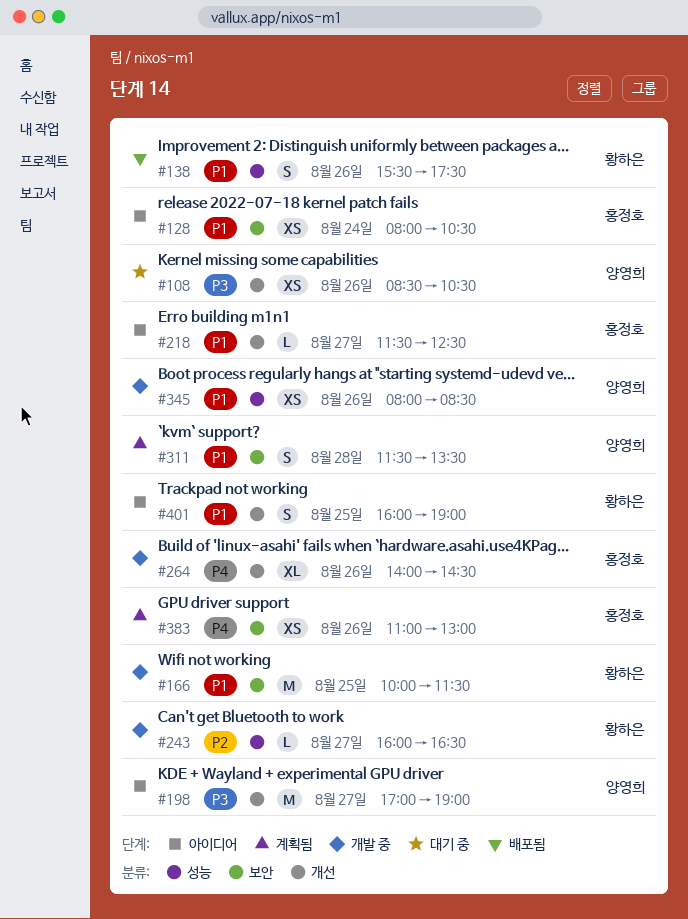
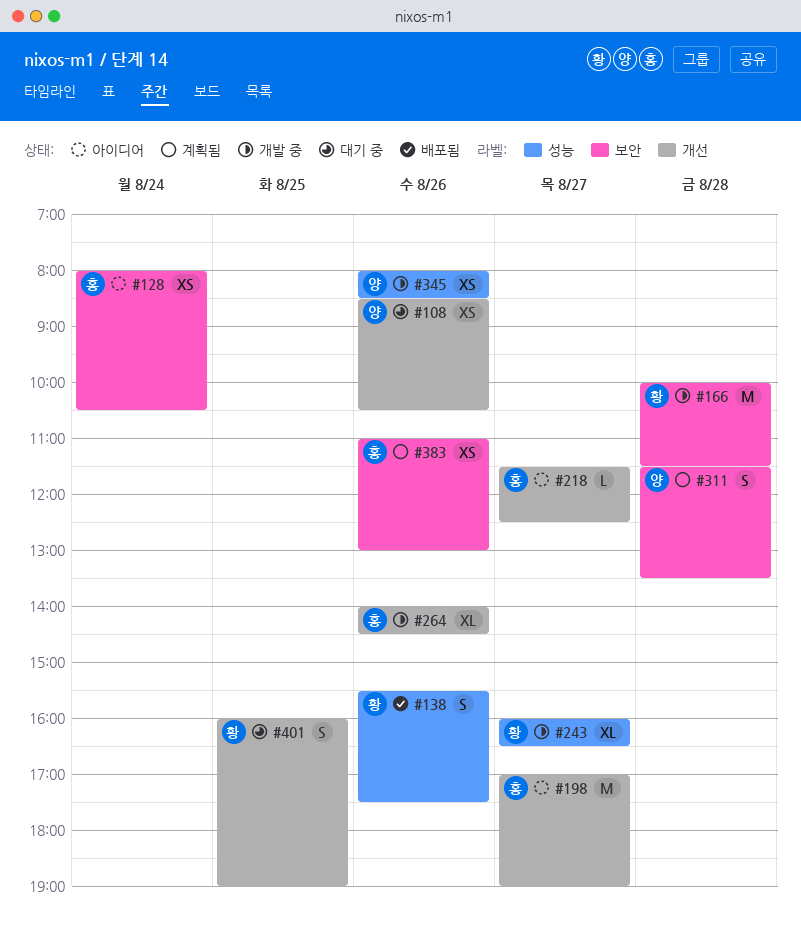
#166, day: Aug 25 -> Aug 28
#198, owner: 양영희 -> 홍정호
#243, estimate: L -> XL
#401, status: 아이디어 -> 대기 중

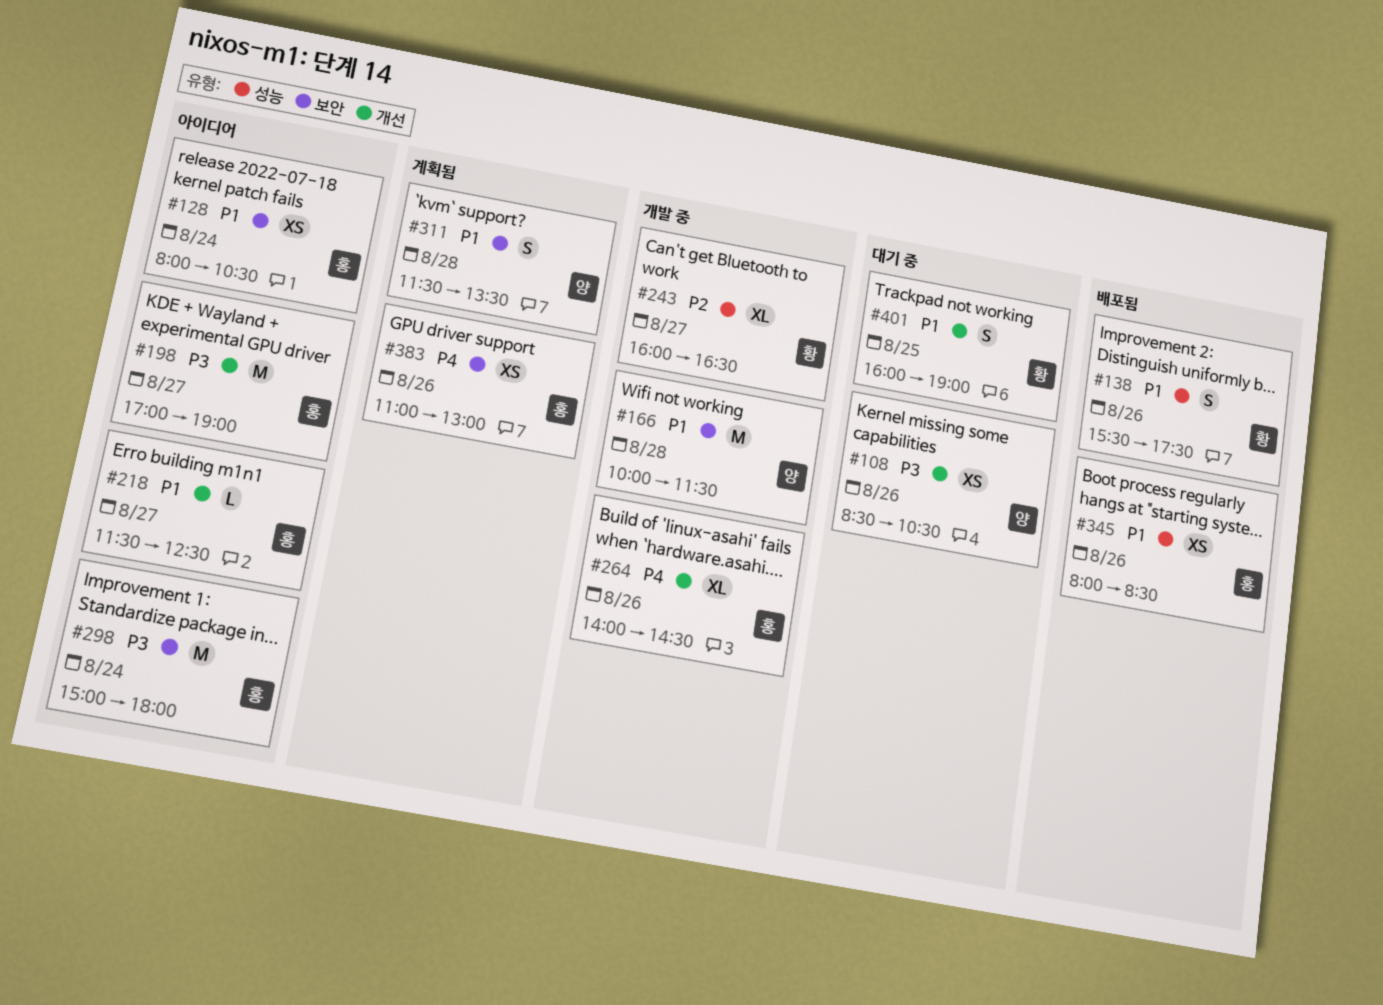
#166, owner: 황 -> 양
#298: none -> present
#345, status: 개발 중 -> 배포됨
#345, owner: 양 -> 홍

